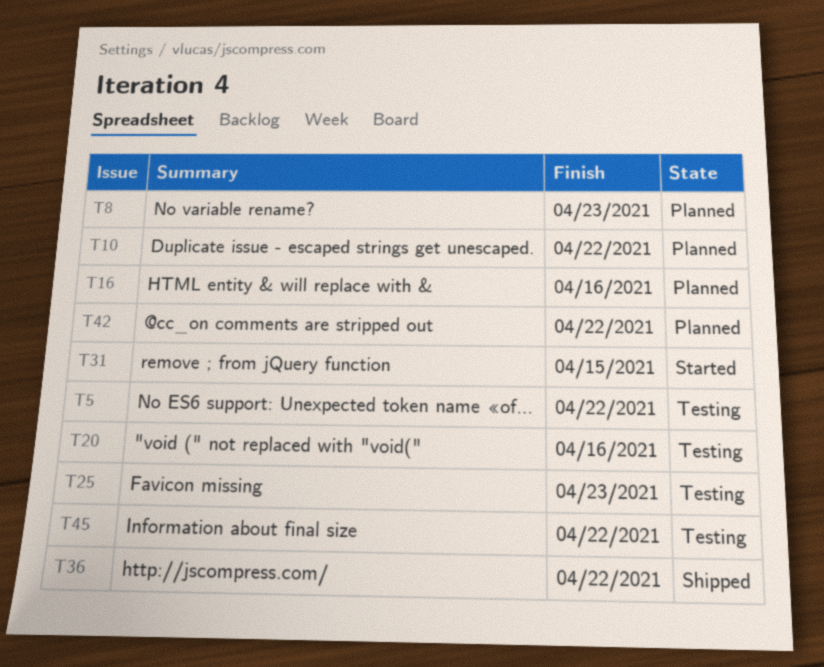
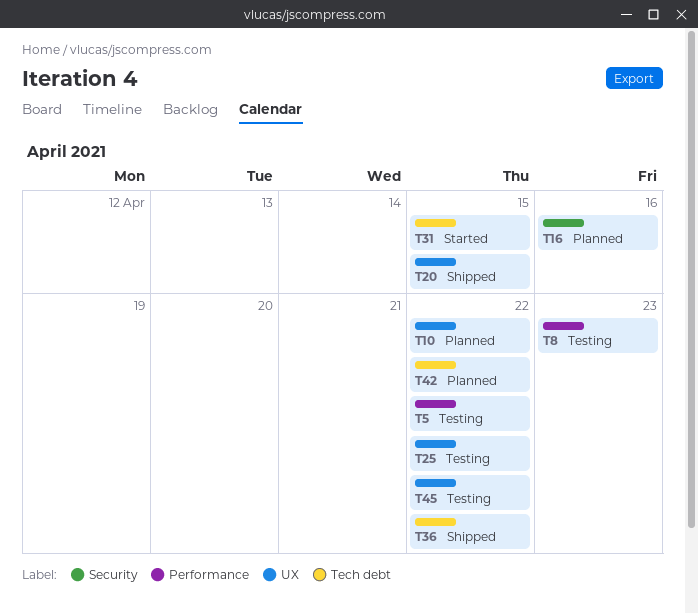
T8, status: Planned -> Testing
T20, status: Testing -> Shipped
T20, due: Apr 16 -> Apr 15
T25, due: Apr 23 -> Apr 22

